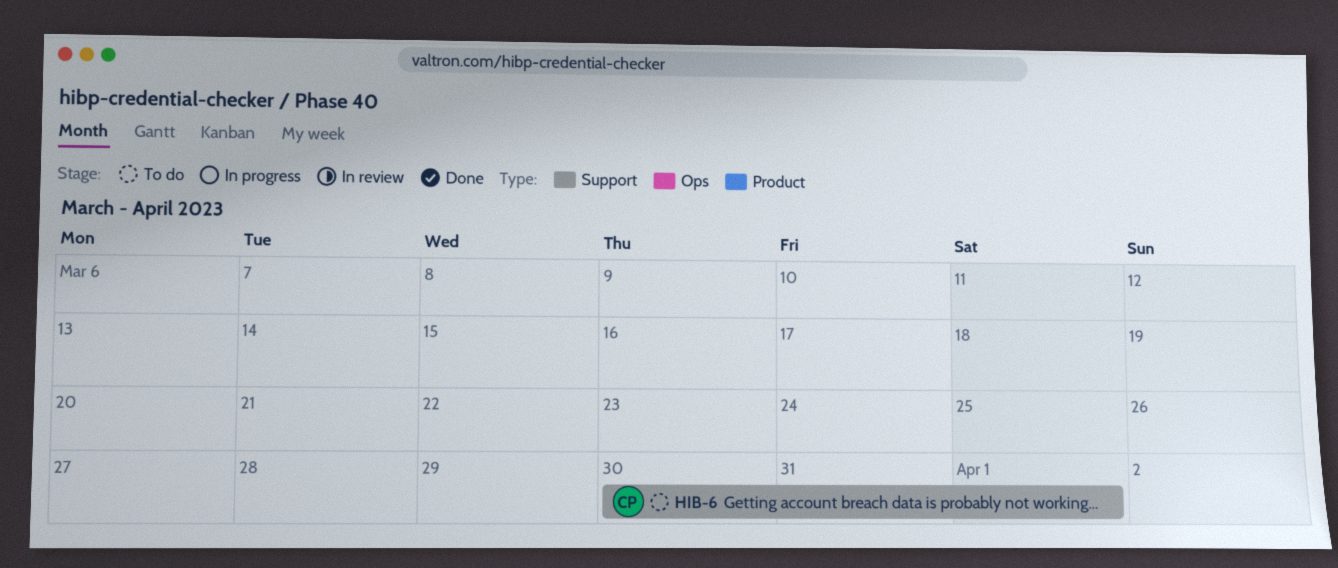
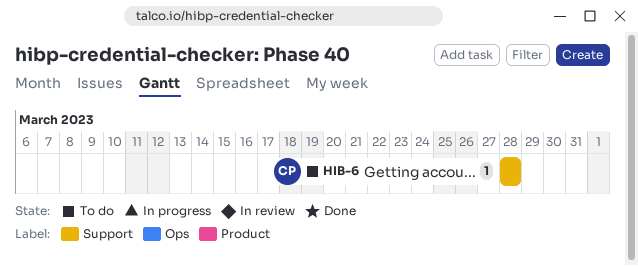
HIB-6, start: Mar 30 -> Mar 28
HIB-6, due: Apr 1 -> Mar 28

